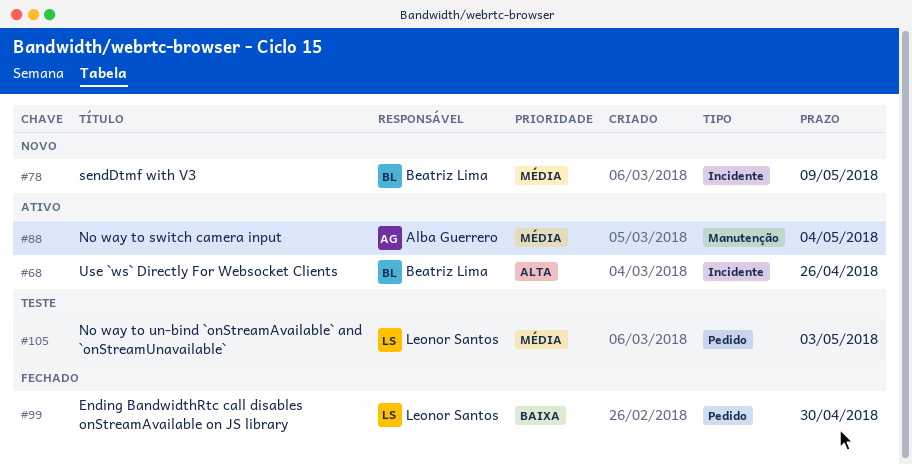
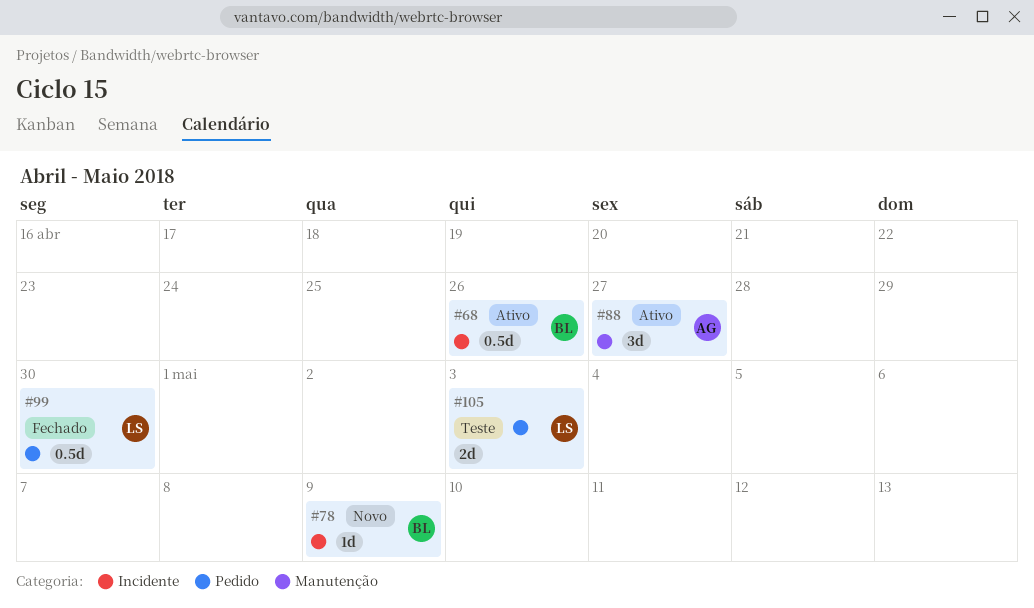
#88, due: May 4 -> Apr 27

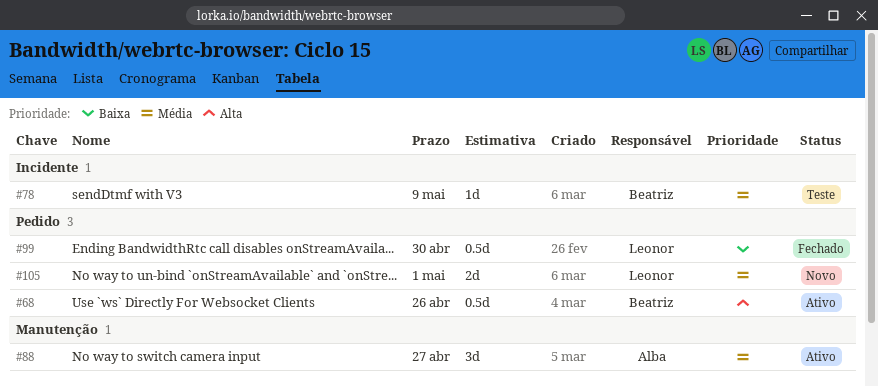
#68, label: Incidente -> Pedido
#78, status: Novo -> Teste
#105, status: Teste -> Novo
#105, due: May 3 -> May 1

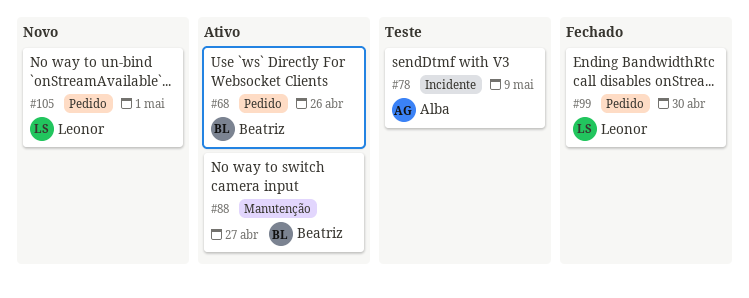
#78, owner: Beatriz -> Alba
#88, owner: Alba -> Beatriz

